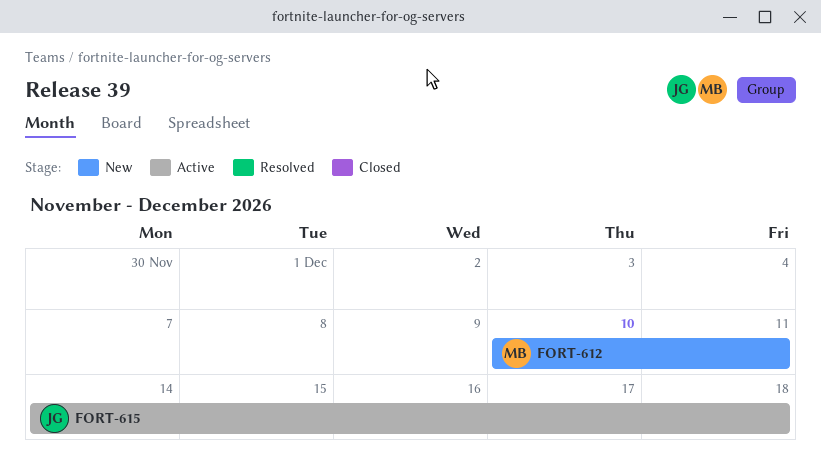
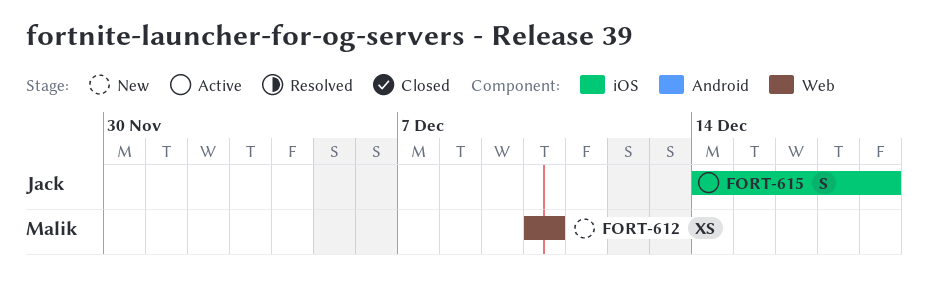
FORT-612, due: Dec 11 -> Dec 10

